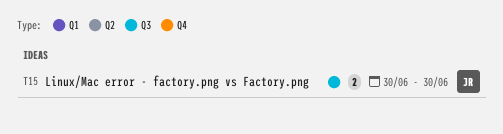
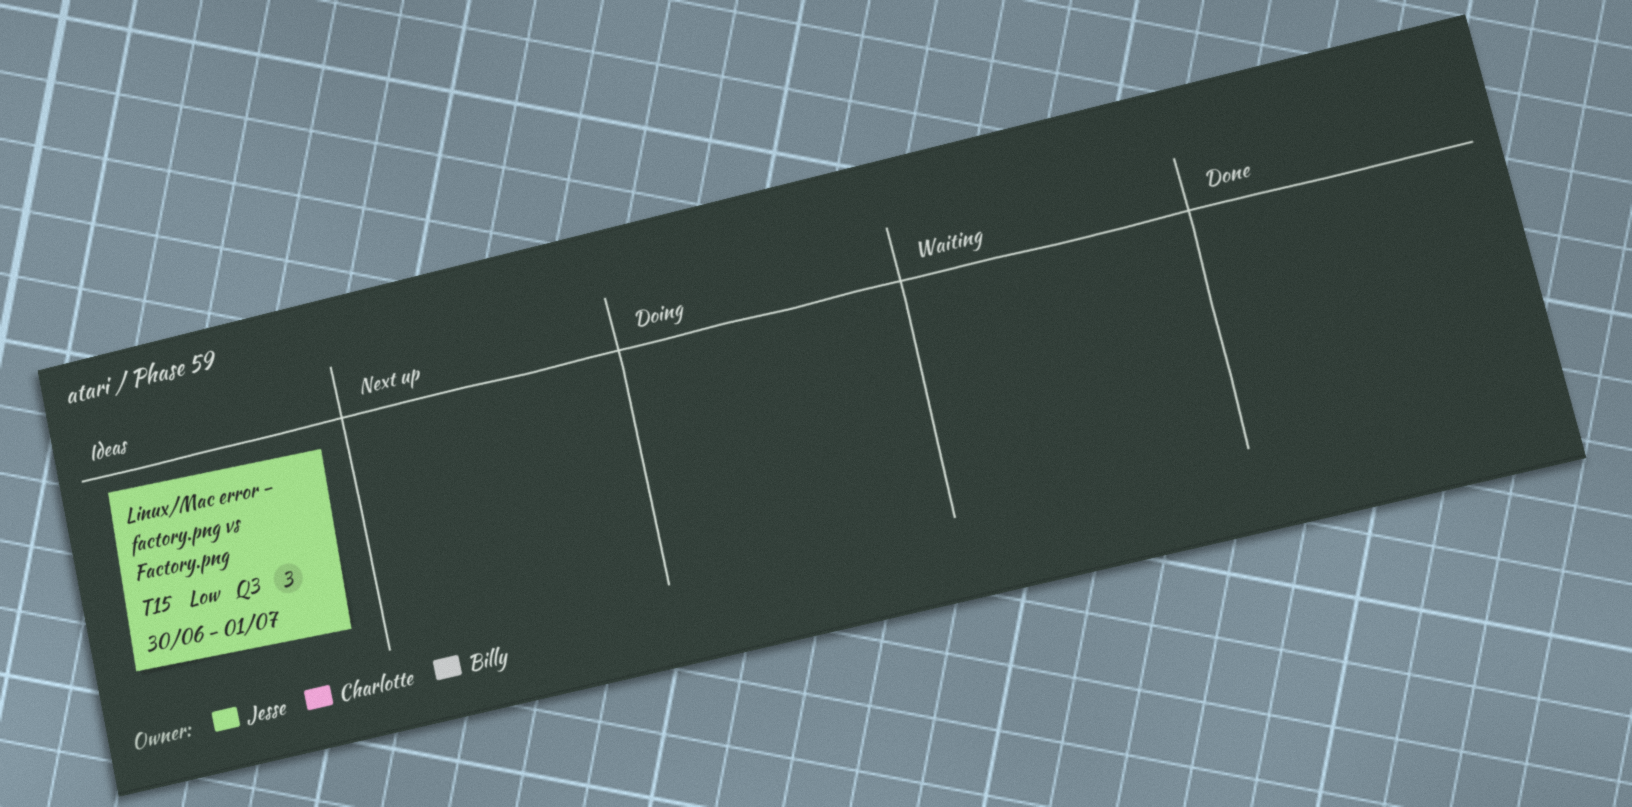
T15, estimate: 2 -> 3
T15, due: Jun 30 -> Jul 1

